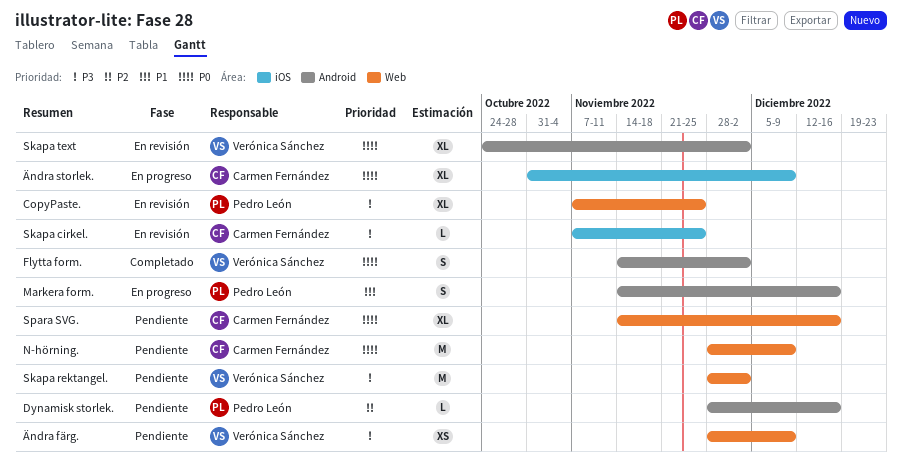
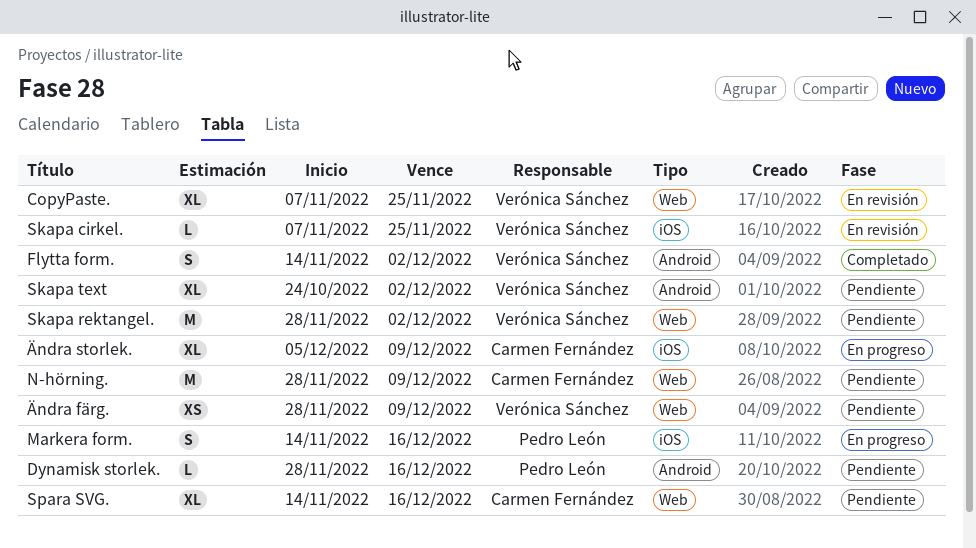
CopyPaste., owner: Pedro León -> Verónica Sánchez
Markera form., label: Android -> iOS
Skapa cirkel., owner: Carmen Fernández -> Verónica Sánchez
Skapa text, status: En revisión -> Pendiente
Ändra storlek., start: Oct 31 -> Dec 5

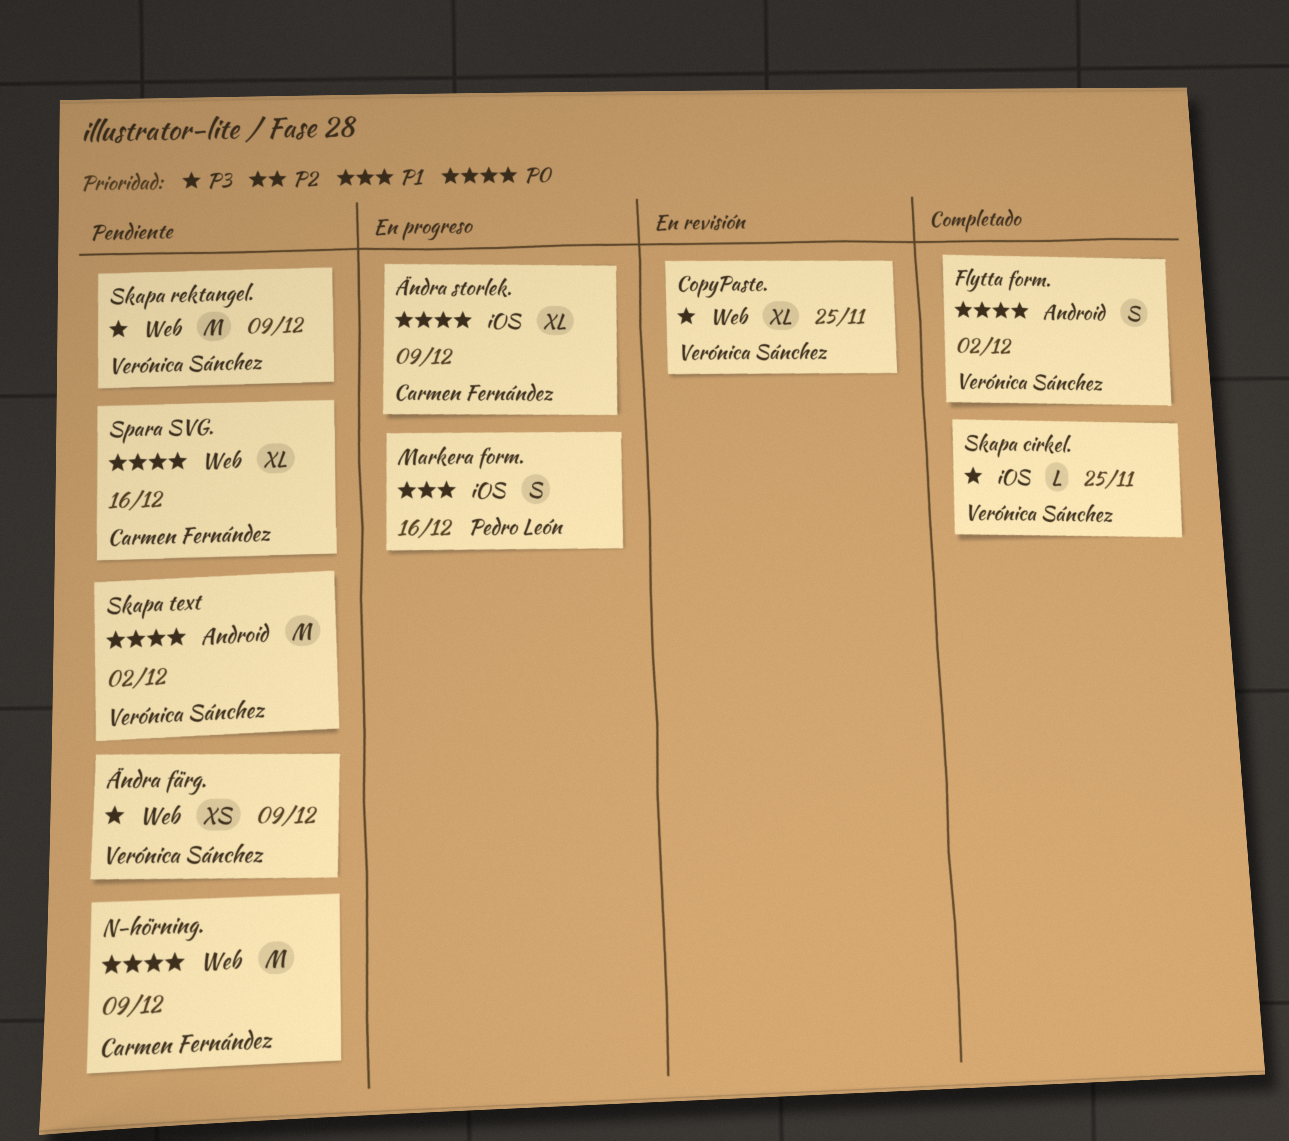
Dynamisk storlek.: present -> none
Skapa cirkel., status: En revisión -> Completado
Skapa rektangel., due: Dec 2 -> Dec 9
Skapa text, estimate: XL -> M

